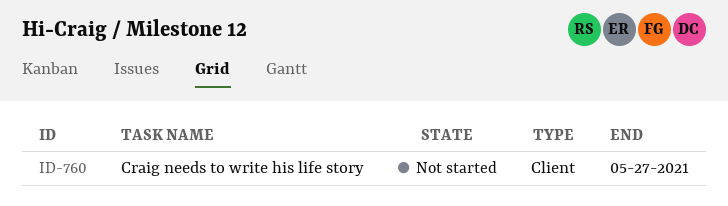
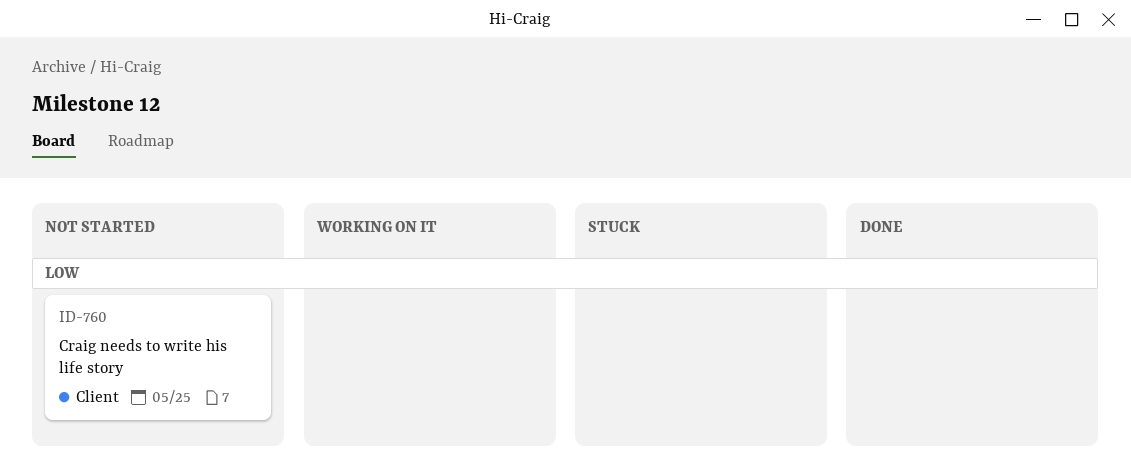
ID-760, due: May 27 -> May 25

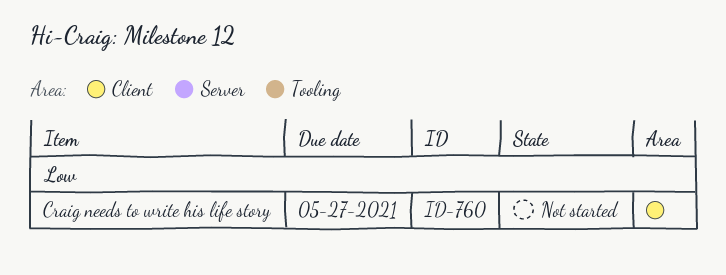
ID-760, due: May 25 -> May 27

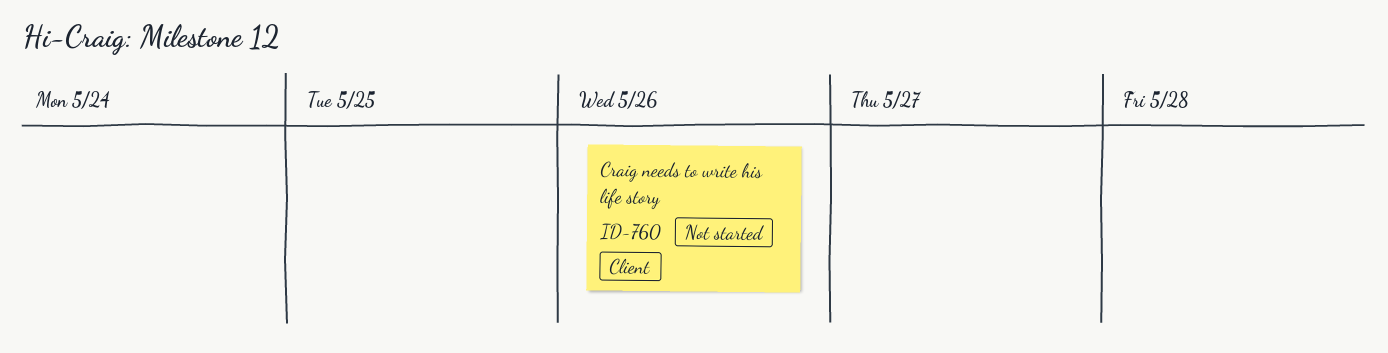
ID-760, due: May 27 -> May 26

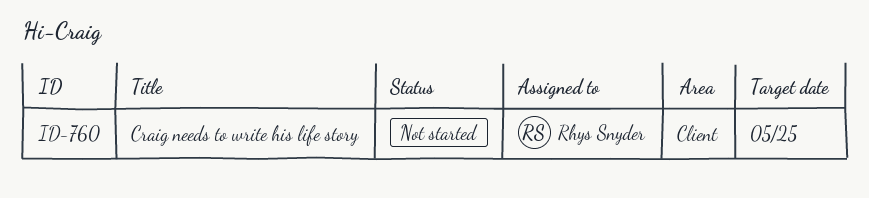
ID-760, due: May 26 -> May 25

